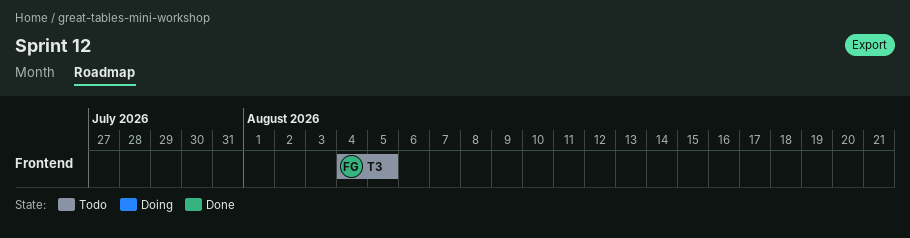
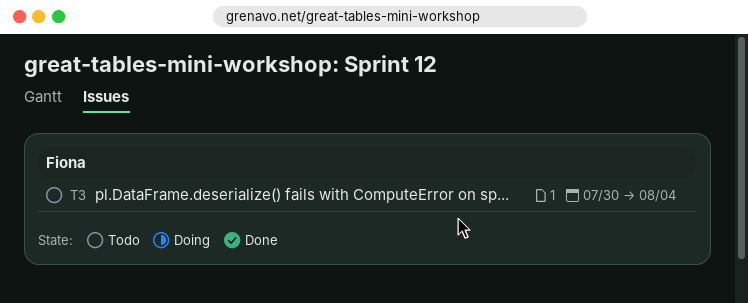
T3, start: Aug 4 -> Jul 30
T3, due: Aug 5 -> Aug 4

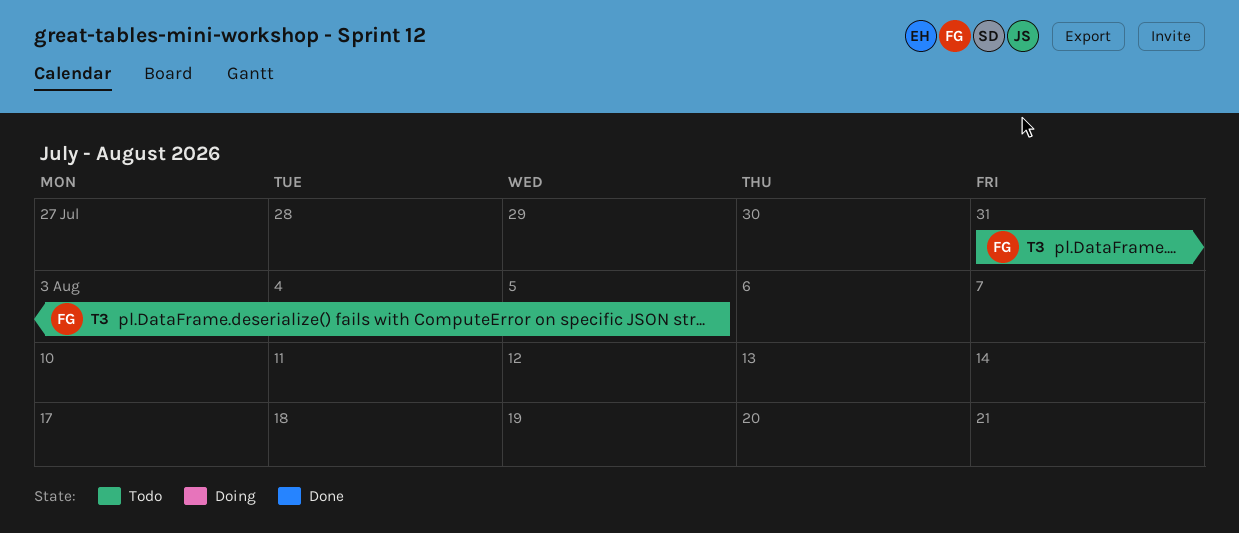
T3, start: Jul 30 -> Jul 31
T3, due: Aug 4 -> Aug 5

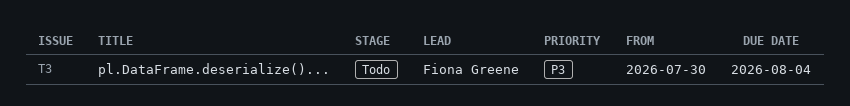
T3, start: Jul 31 -> Jul 30
T3, due: Aug 5 -> Aug 4

